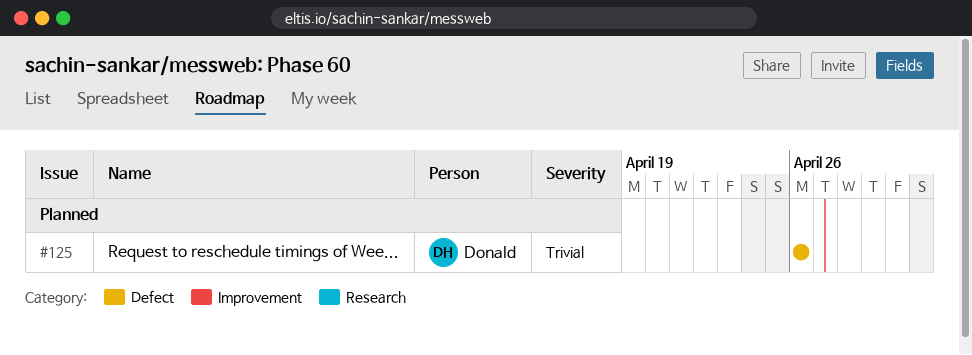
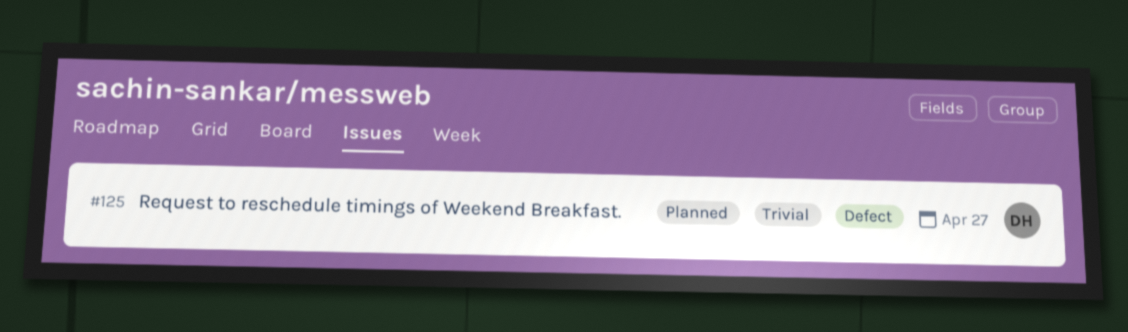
#125, due: Apr 26 -> Apr 27

